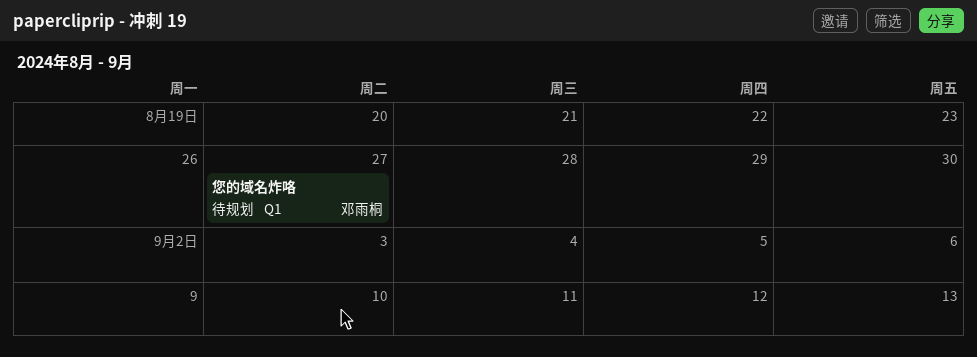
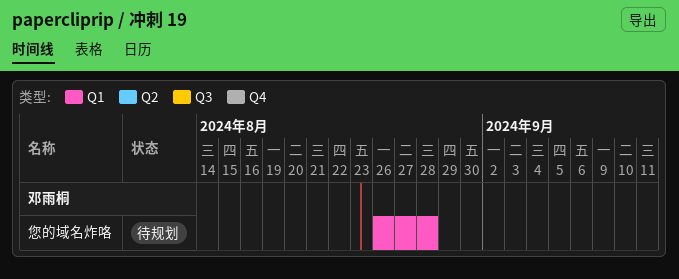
您的域名炸咯, due: Aug 27 -> Aug 28

